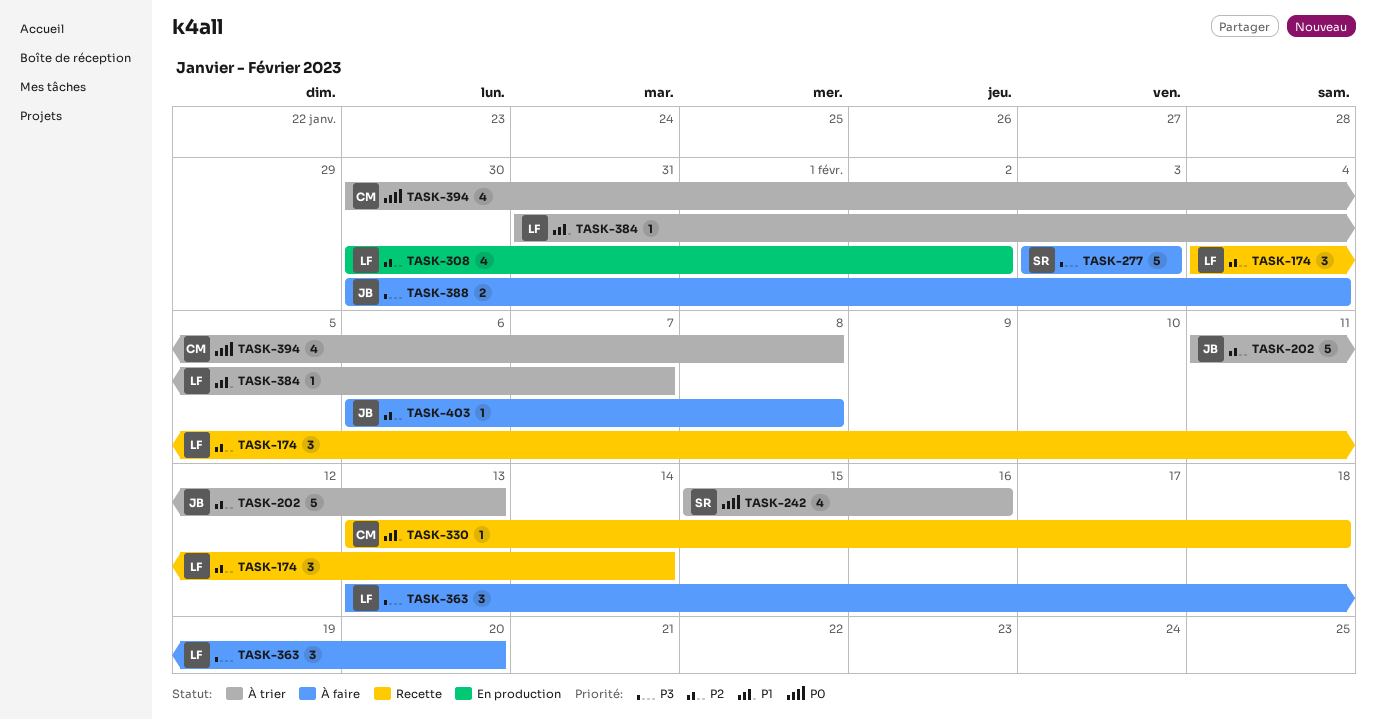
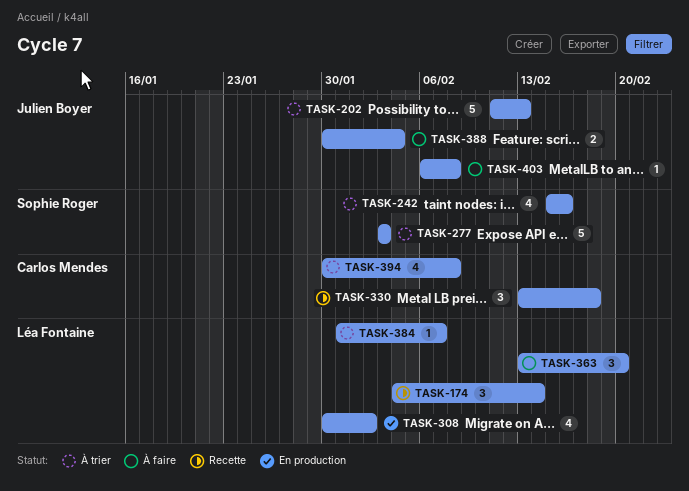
TASK-277, status: À faire -> À trier
TASK-330, estimate: 1 -> 3

